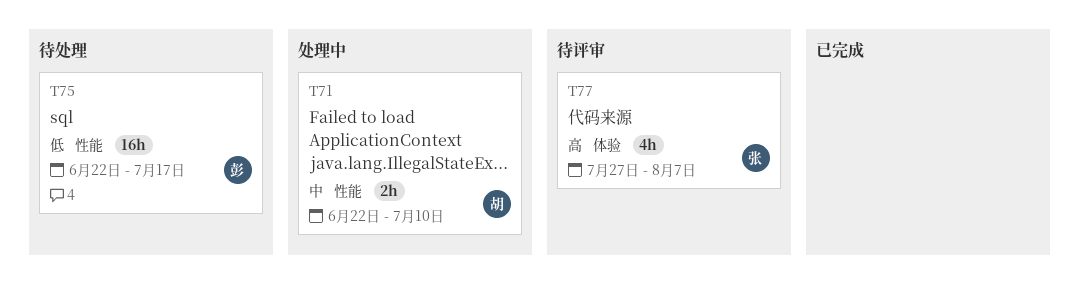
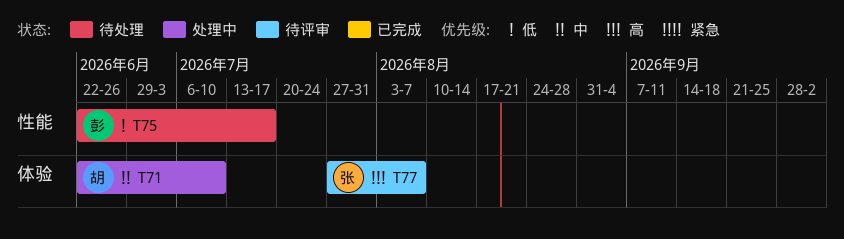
T71, label: 性能 -> 体验

